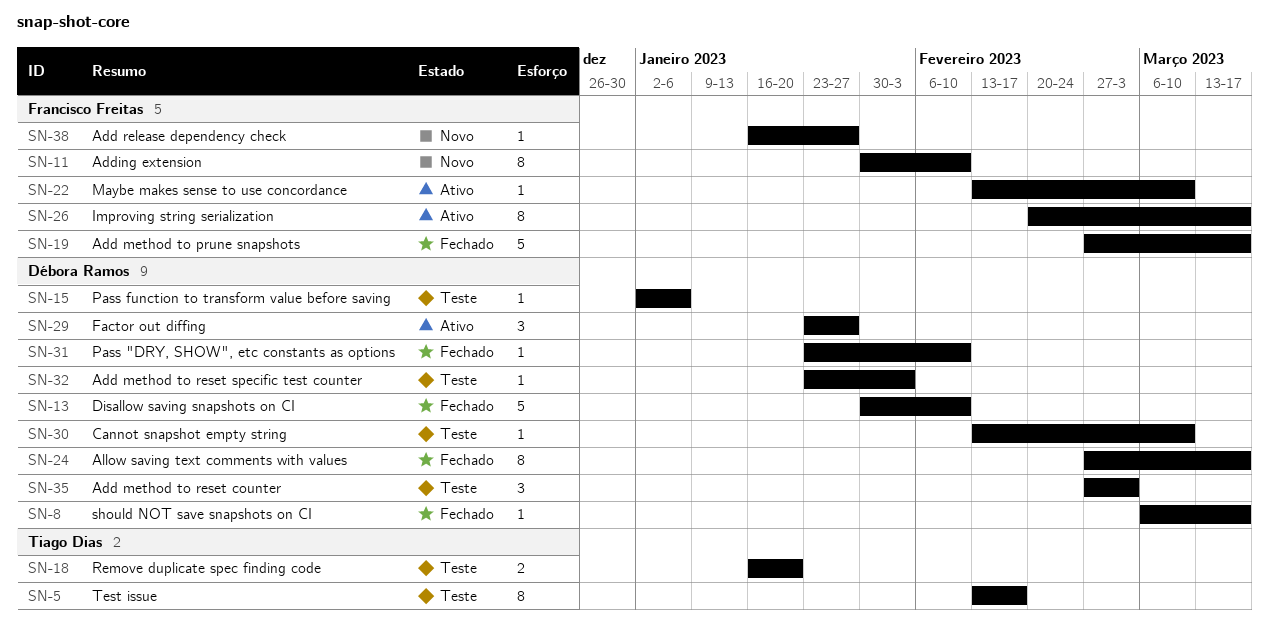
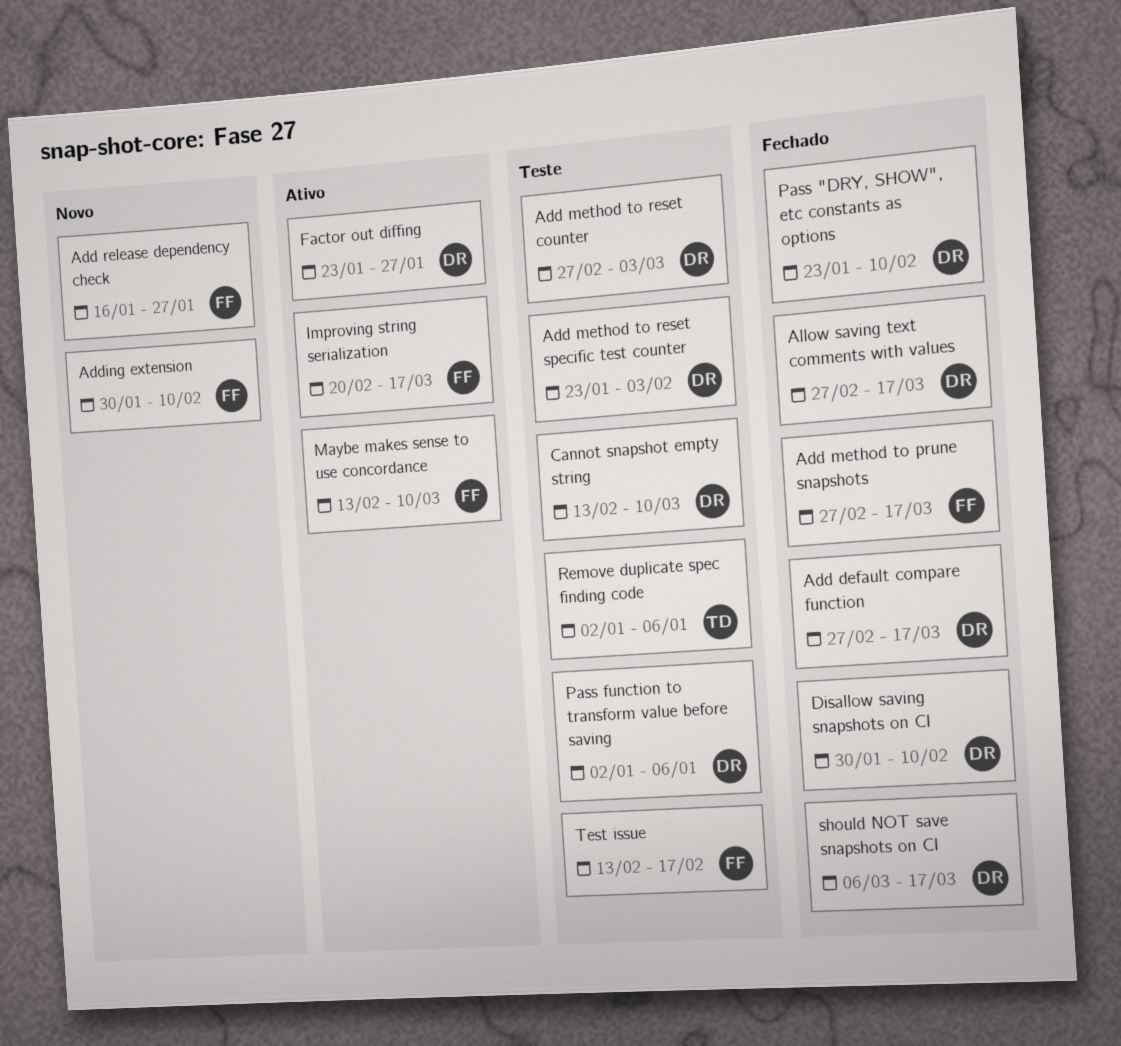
Add default compare function: none -> present
Remove duplicate spec finding code, start: Jan 16 -> Jan 2
Remove duplicate spec finding code, due: Jan 20 -> Jan 6
Test issue, owner: Tiago Dias -> Francisco Freitas

